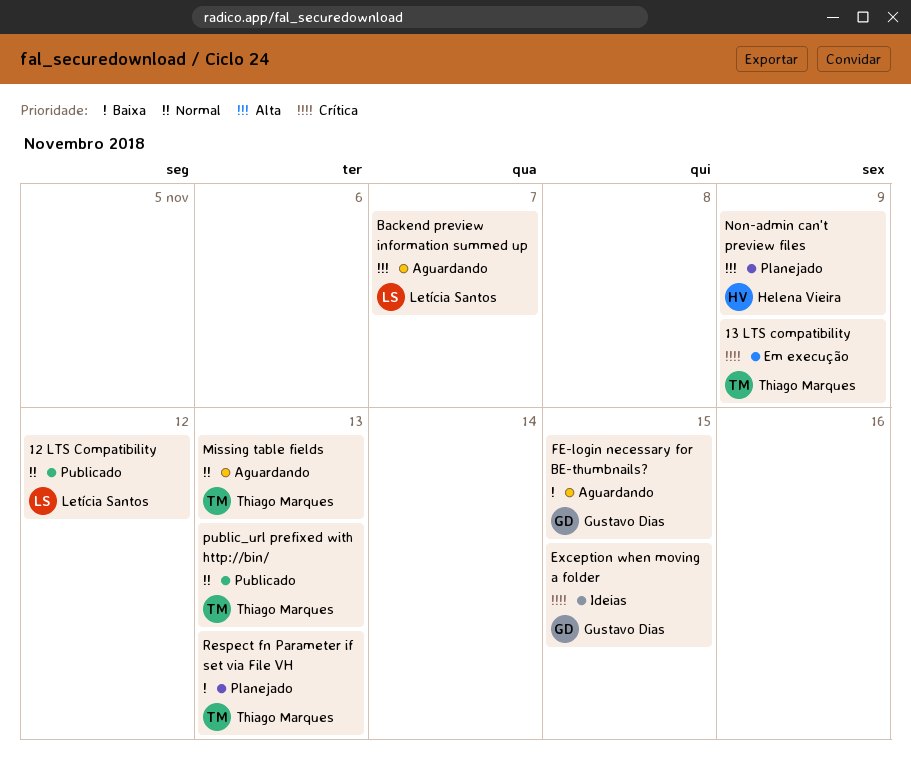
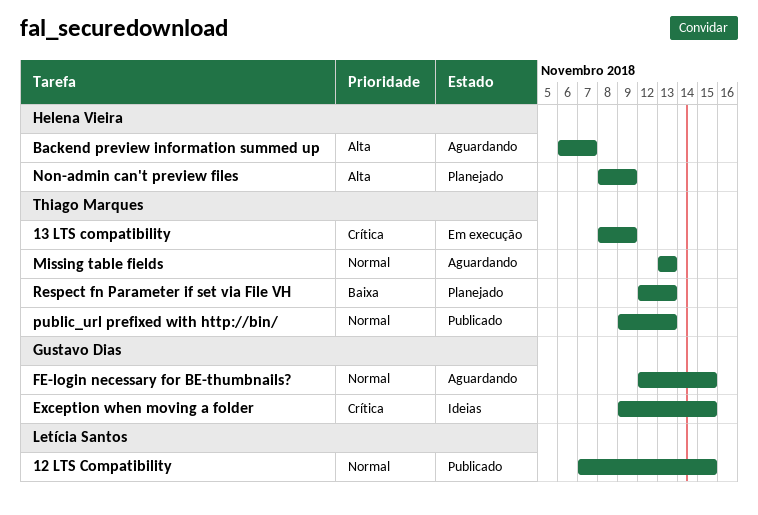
12 LTS Compatibility, due: Nov 12 -> Nov 15
Backend preview information summed up, owner: Letícia Santos -> Helena Vieira
FE-login necessary for BE-thumbnails?, priority: Baixa -> Normal

